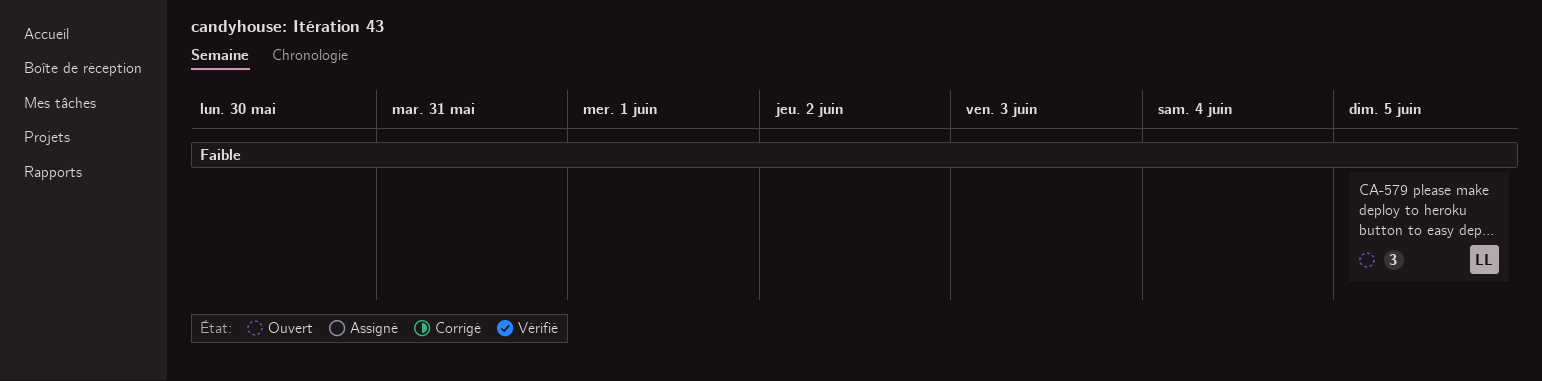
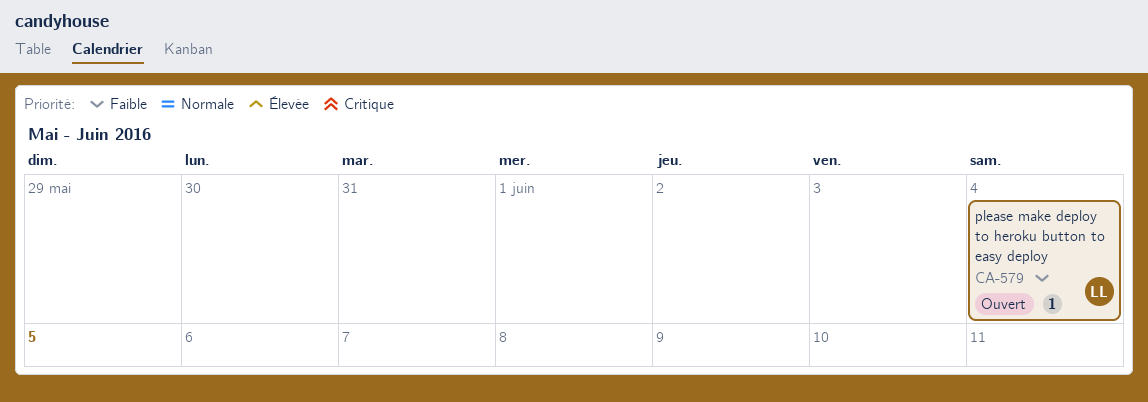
CA-579, estimate: 3 -> 1
CA-579, due: Jun 5 -> Jun 4

